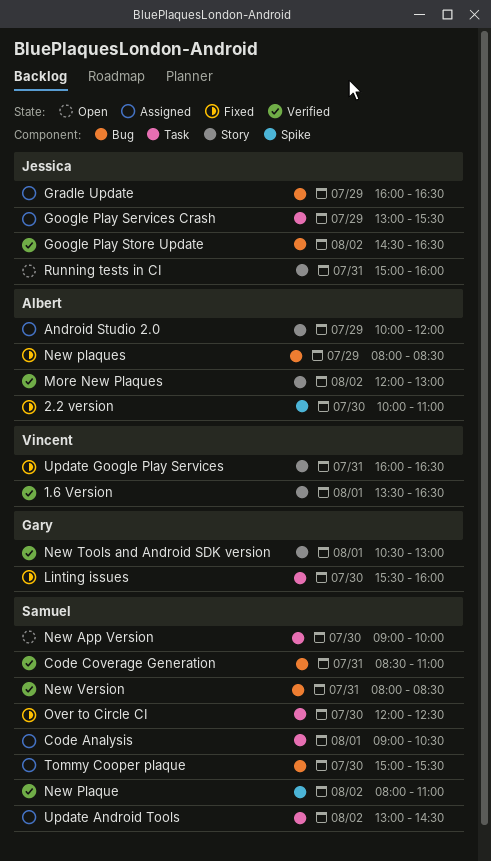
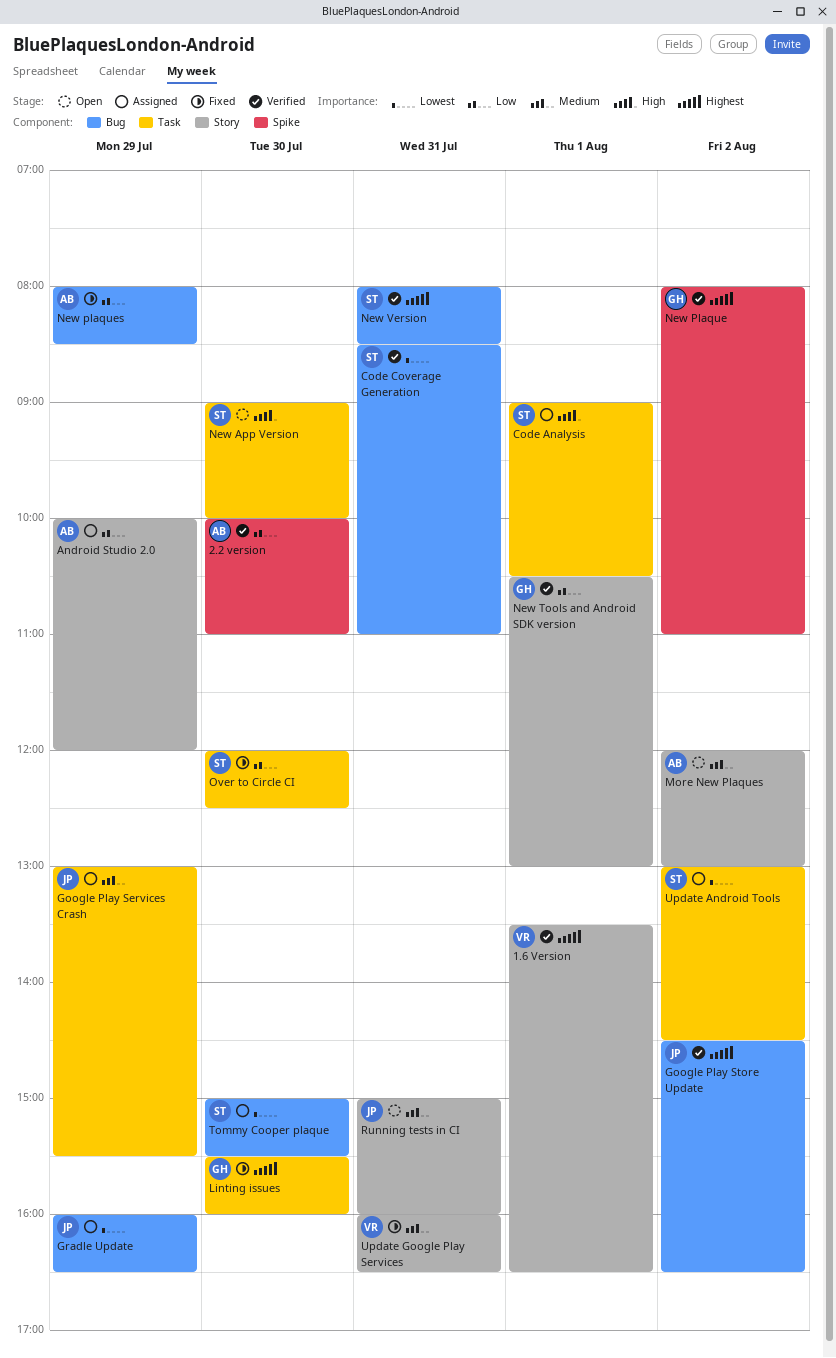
2.2 version, status: Fixed -> Verified
More New Plaques, status: Verified -> Open
New Plaque, owner: Samuel -> Gary

